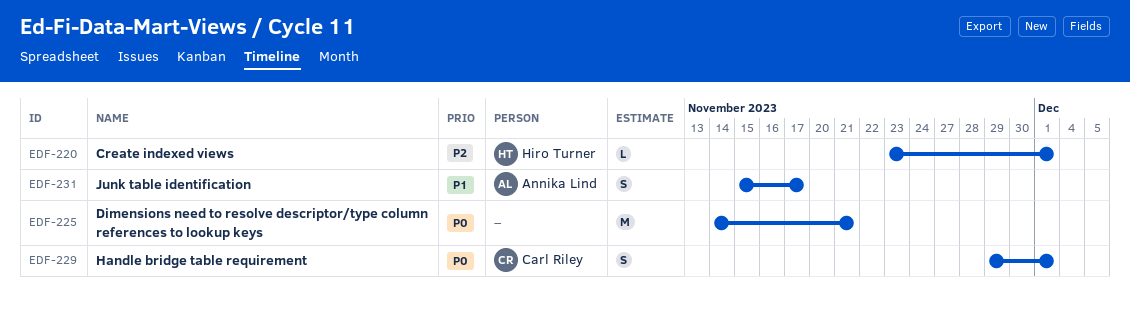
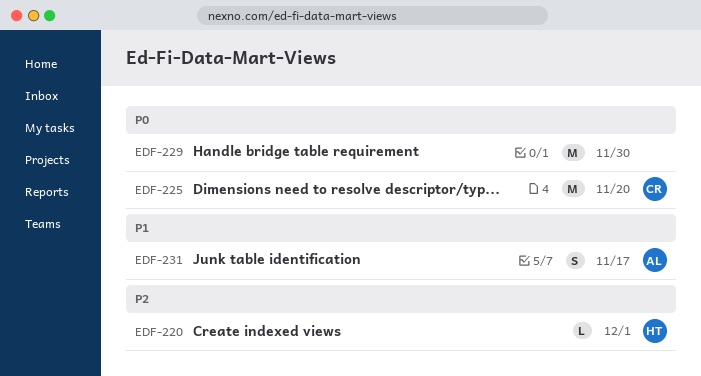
EDF-225, owner: none -> Carl Riley
EDF-225, due: Nov 21 -> Nov 20
EDF-229, owner: Carl Riley -> none
EDF-229, estimate: S -> M
EDF-229, due: Dec 1 -> Nov 30

